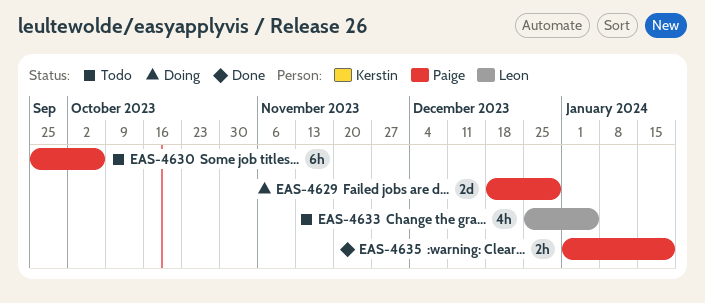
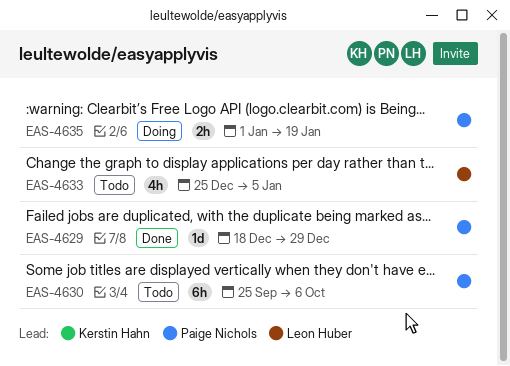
EAS-4629, status: Doing -> Done
EAS-4629, estimate: 2d -> 1d
EAS-4635, status: Done -> Doing

